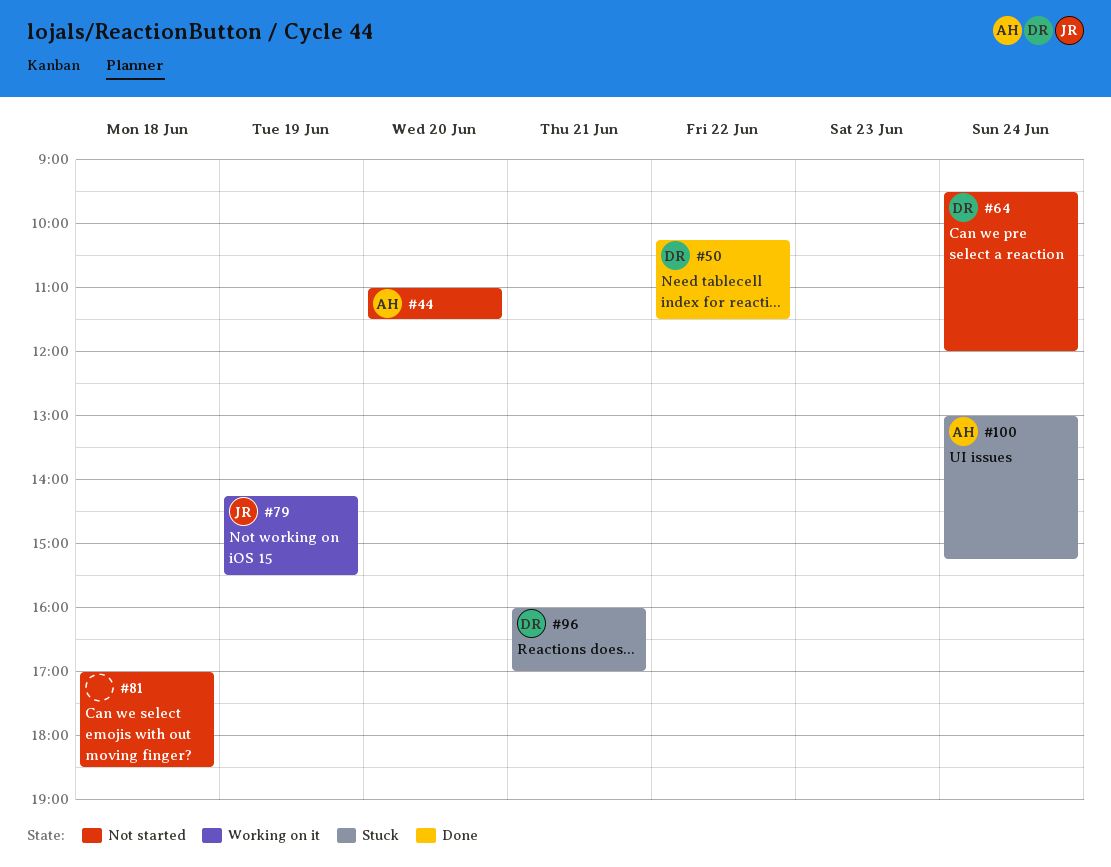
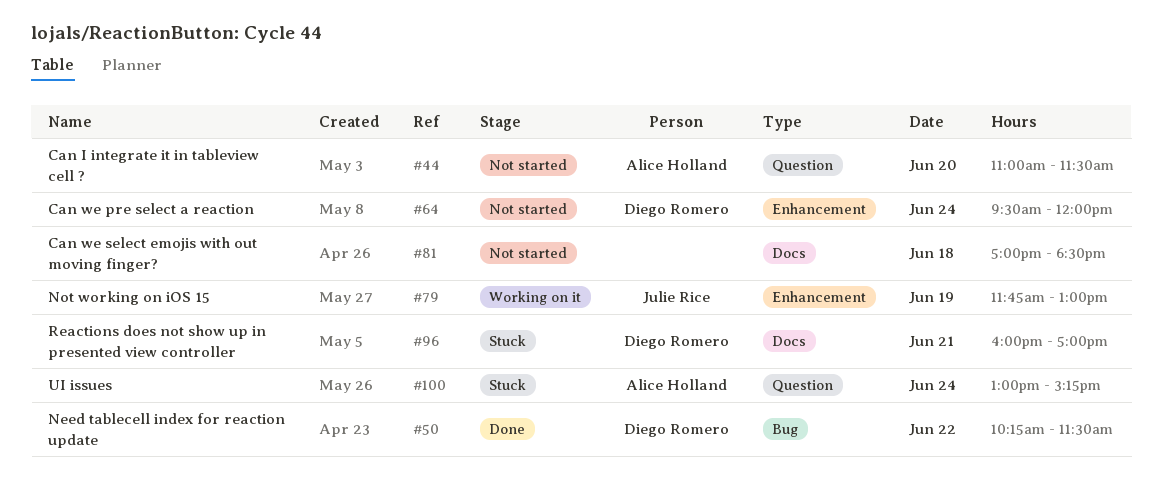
#79, begins: 14:15 -> 11:45
#79, ends: 15:30 -> 13:00

